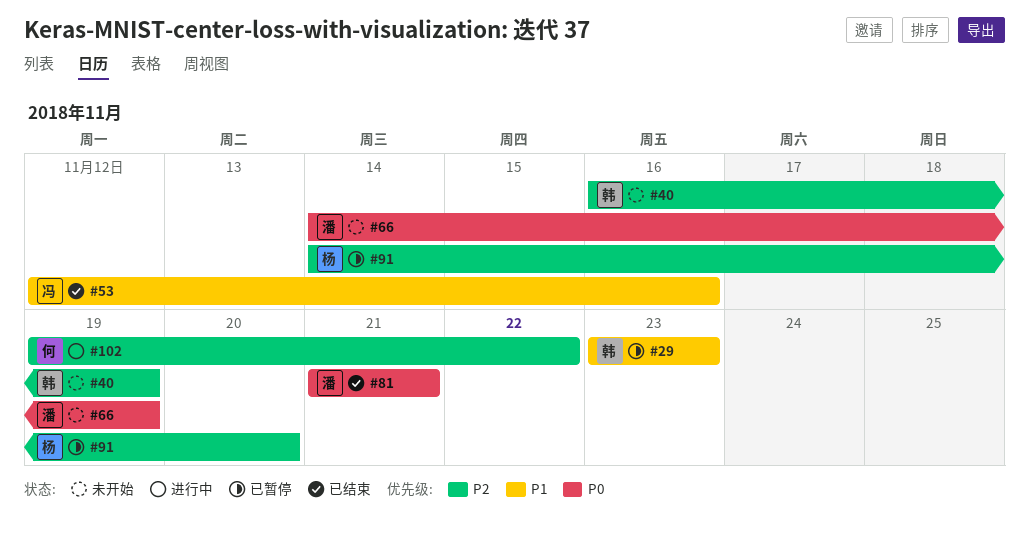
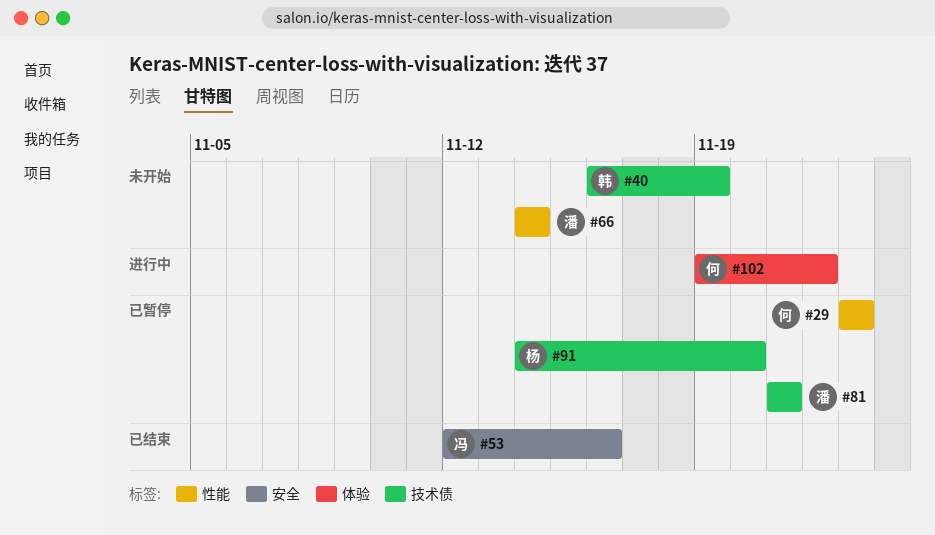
#29, owner: 韩 -> 何
#66, due: Nov 19 -> Nov 14
#81, status: 已结束 -> 已暂停

